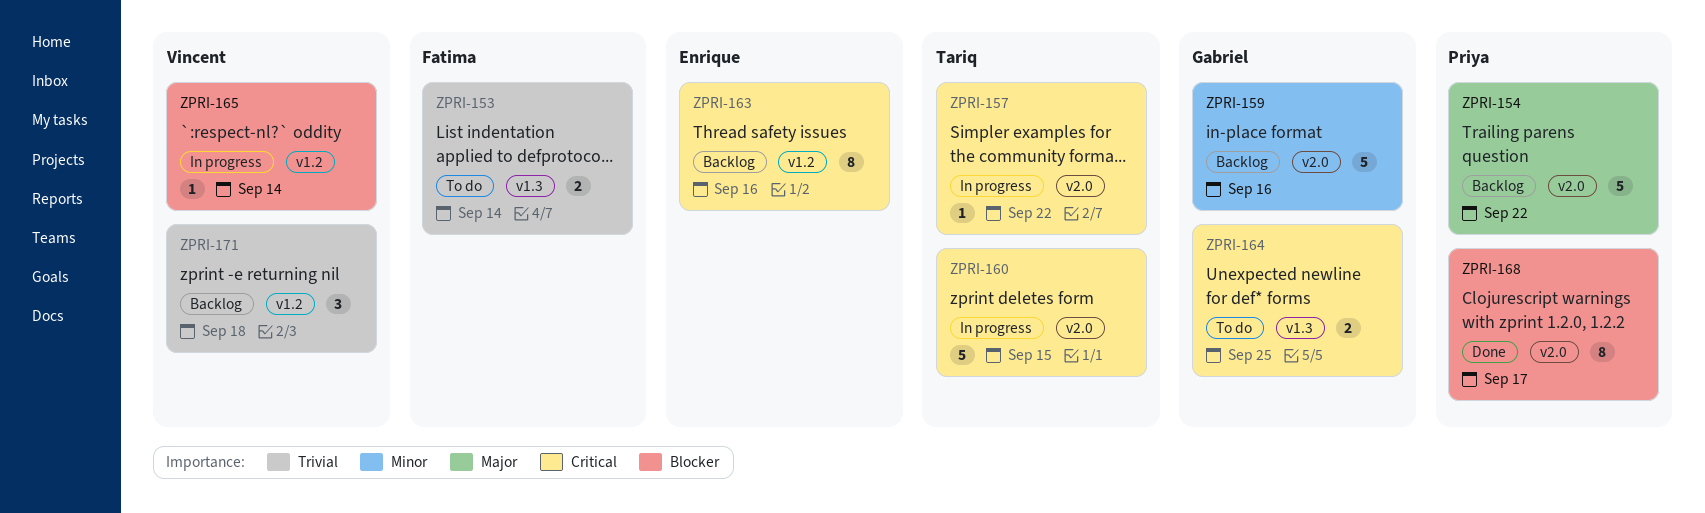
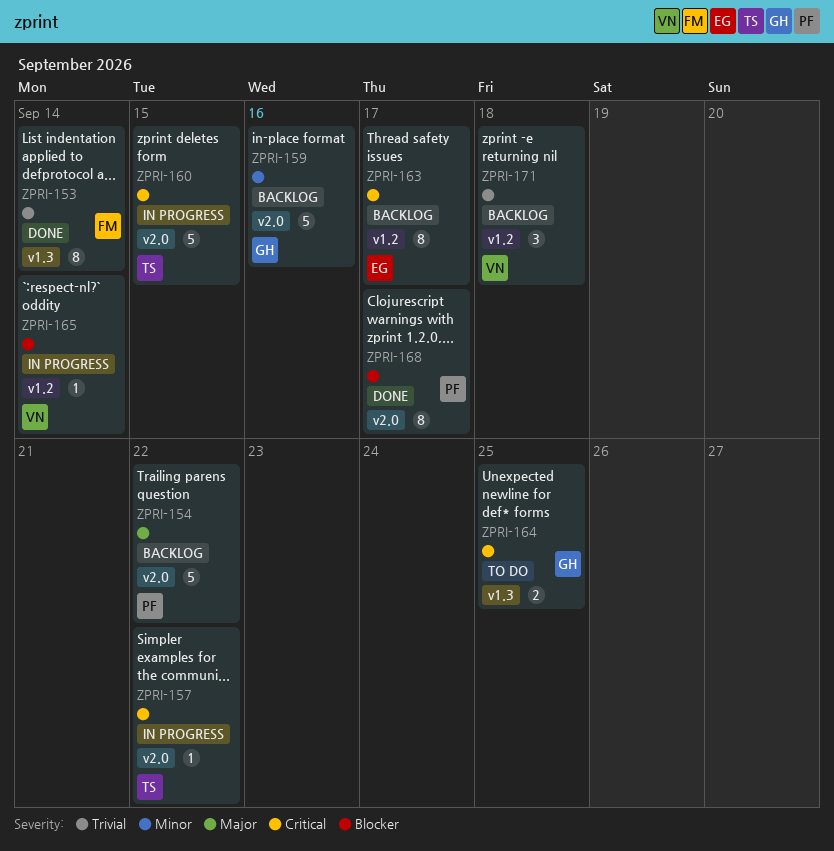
ZPRI-153, status: To do -> Done
ZPRI-153, estimate: 2 -> 8
ZPRI-163, due: Sep 16 -> Sep 17

